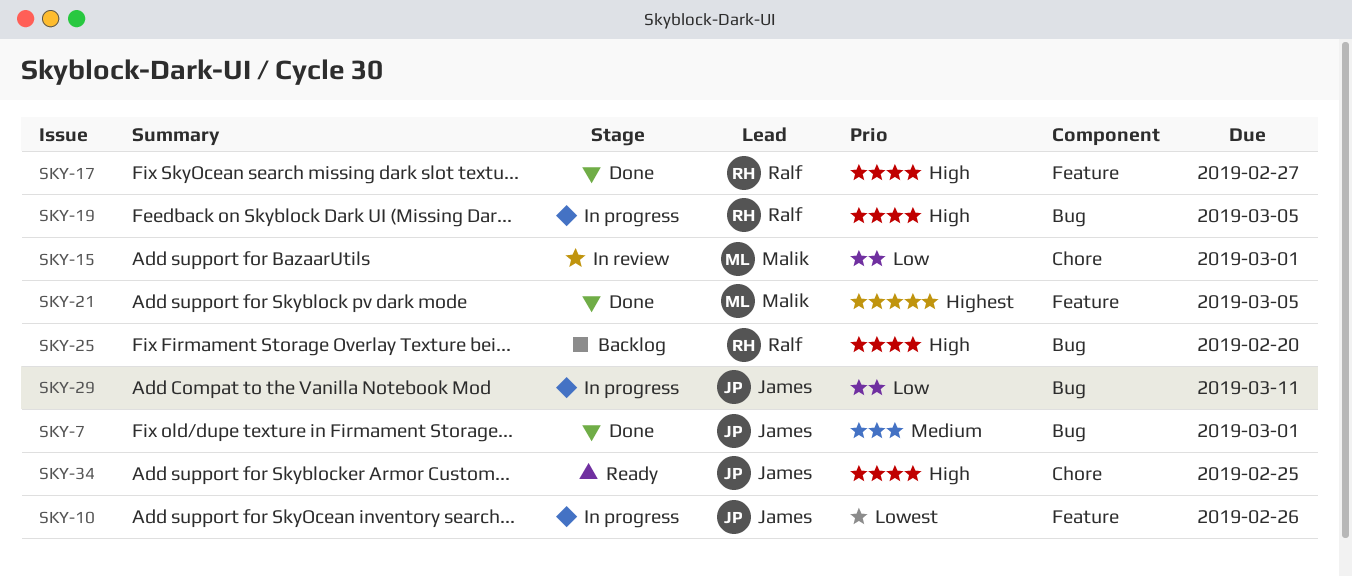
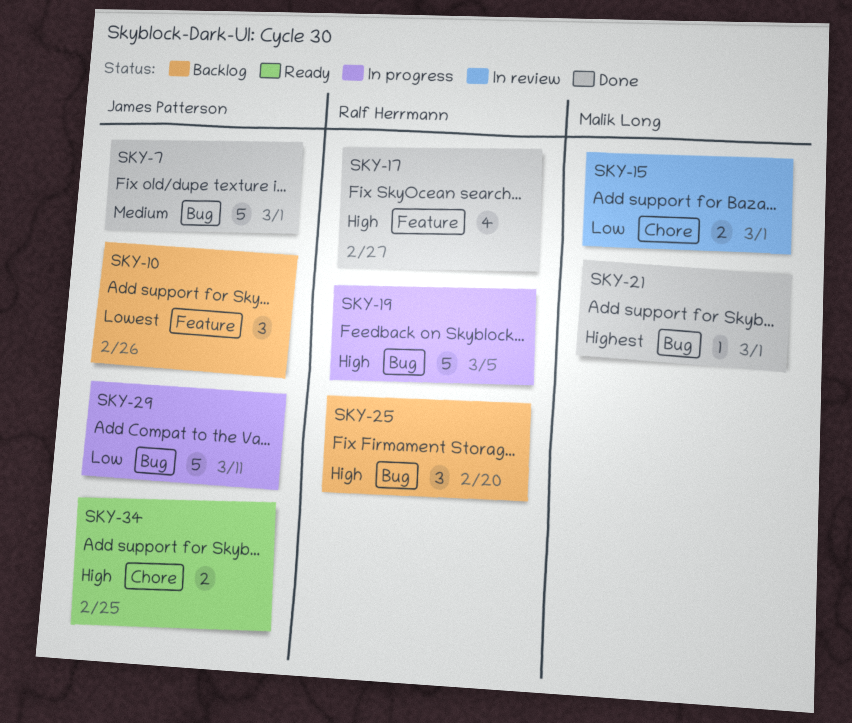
SKY-10, status: In progress -> Backlog
SKY-21, label: Feature -> Bug
SKY-21, due: Mar 5 -> Mar 1

